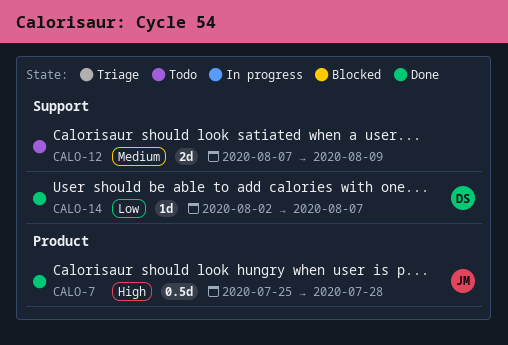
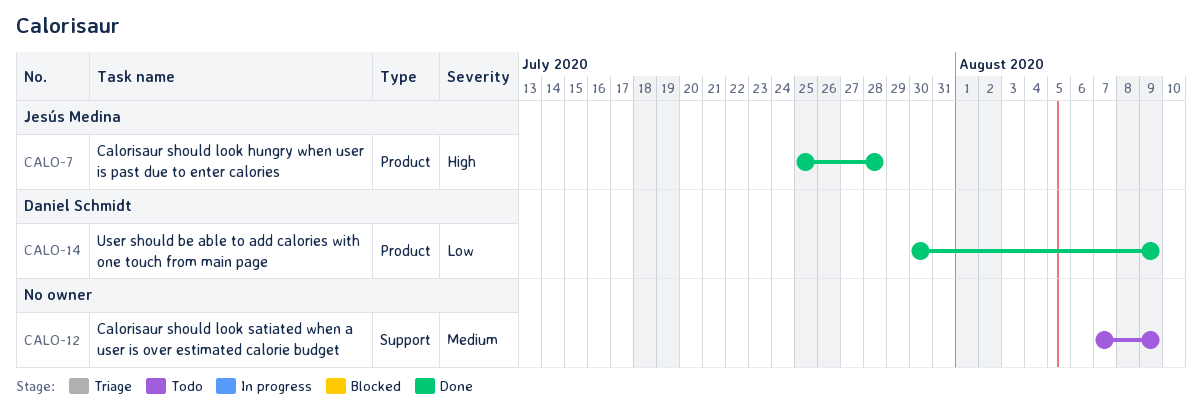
CALO-14, label: Support -> Product
CALO-14, start: Aug 2 -> Jul 30
CALO-14, due: Aug 7 -> Aug 9

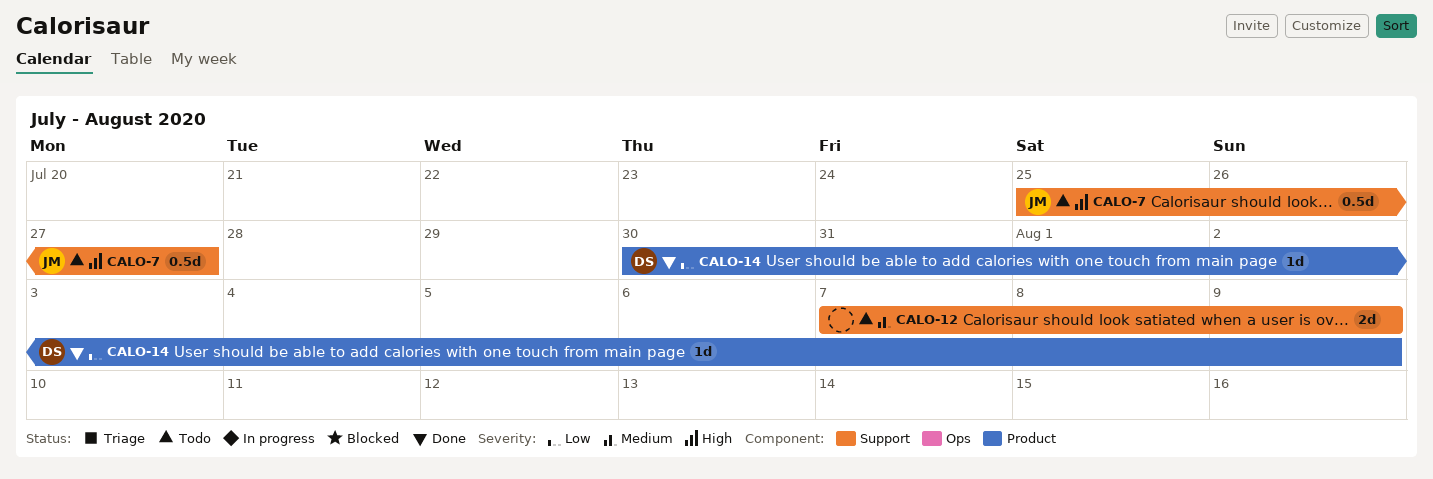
CALO-7, status: Done -> Todo
CALO-7, label: Product -> Support
CALO-7, due: Jul 28 -> Jul 27

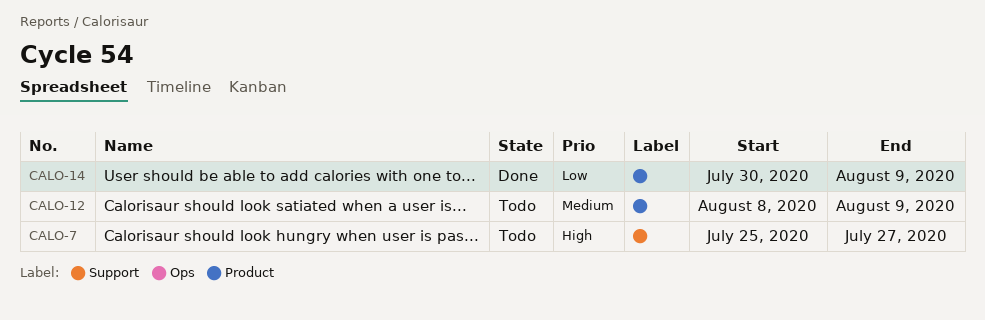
CALO-12, label: Support -> Product
CALO-12, start: Aug 7 -> Aug 8

